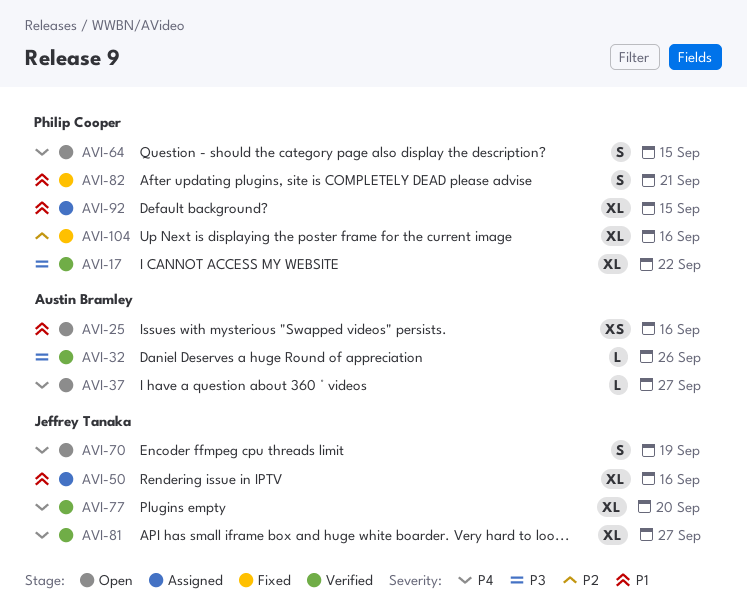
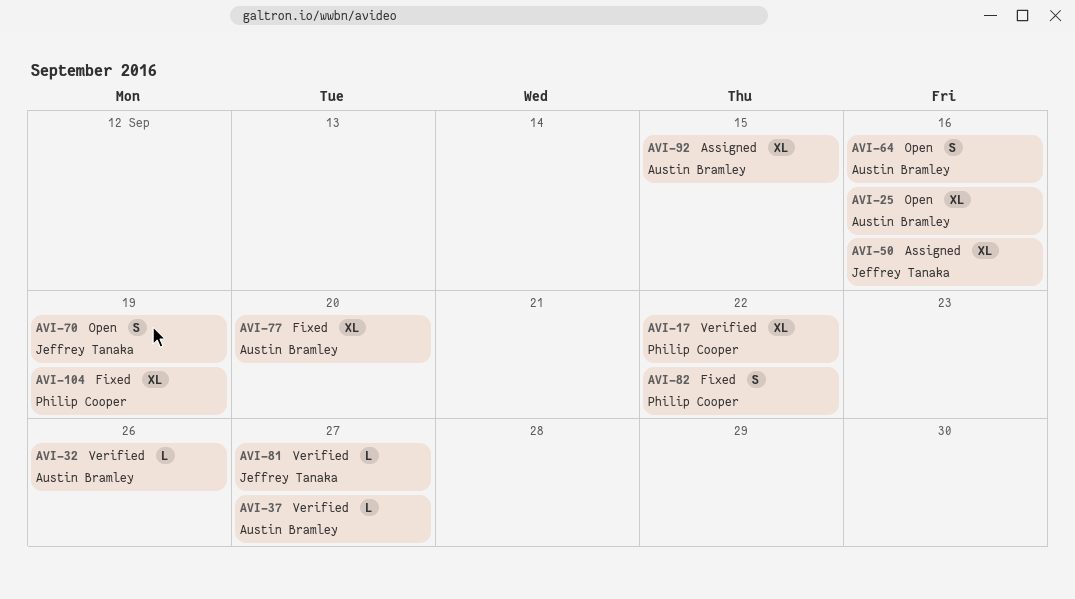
AVI-25, estimate: XS -> XL
AVI-37, status: Open -> Verified
AVI-64, owner: Philip Cooper -> Austin Bramley
AVI-64, due: Sep 15 -> Sep 16
AVI-77, status: Verified -> Fixed
AVI-77, owner: Jeffrey Tanaka -> Austin Bramley
AVI-81, estimate: XL -> L
AVI-82, due: Sep 21 -> Sep 22
AVI-92, owner: Philip Cooper -> Austin Bramley
AVI-104, due: Sep 16 -> Sep 19

